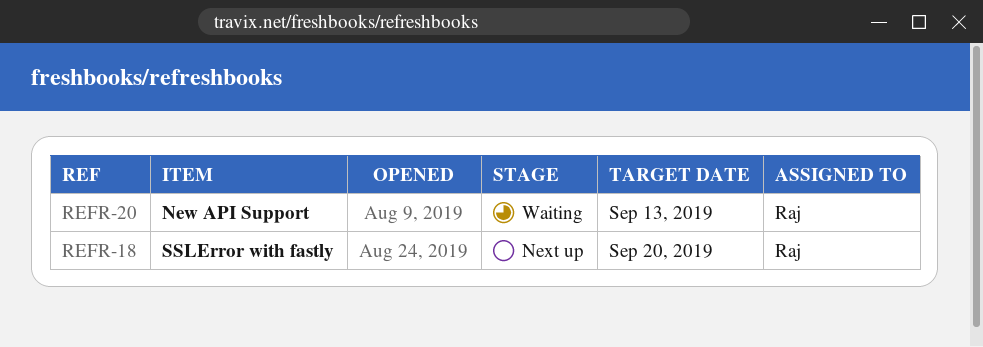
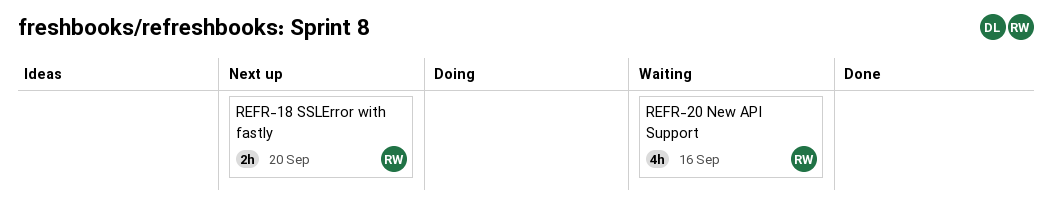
REFR-20, due: Sep 13 -> Sep 16

